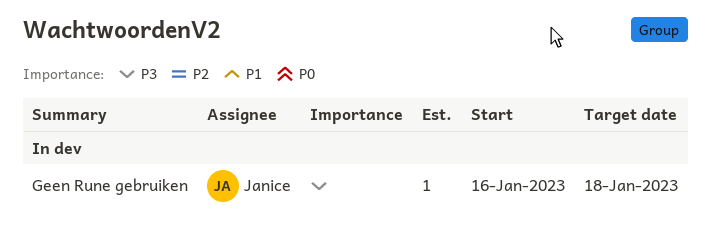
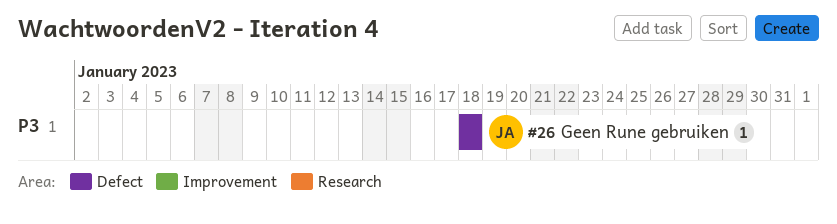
Geen Rune gebruiken, start: Jan 16 -> Jan 18

